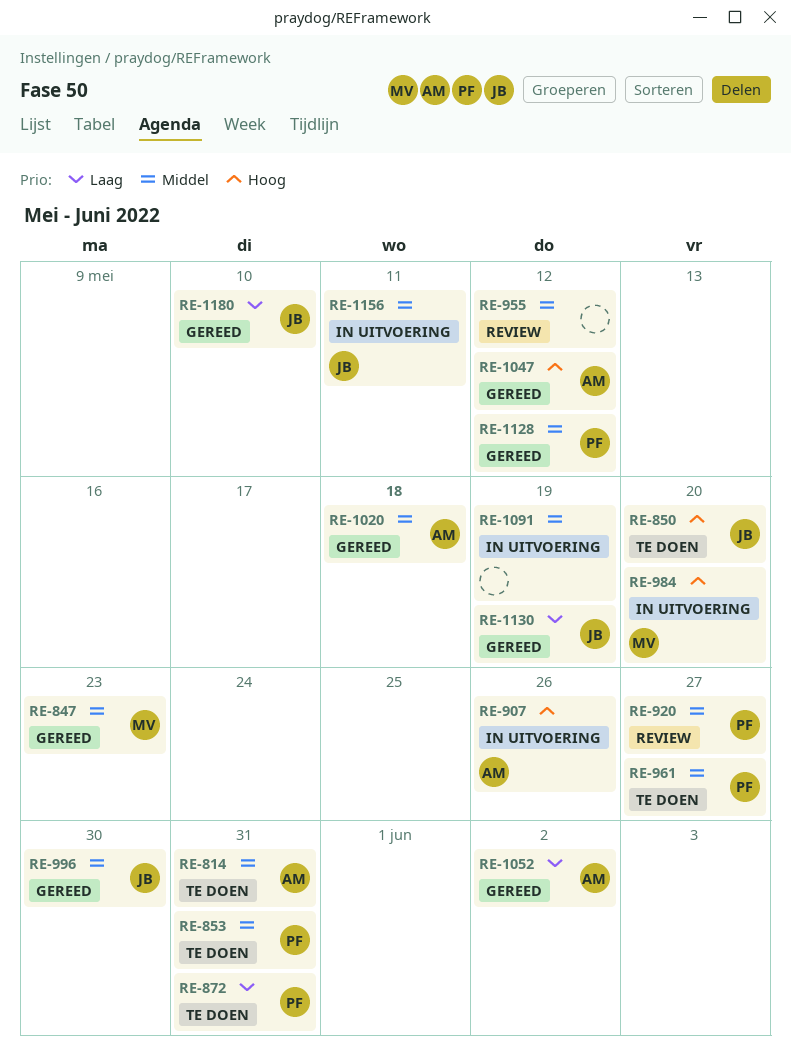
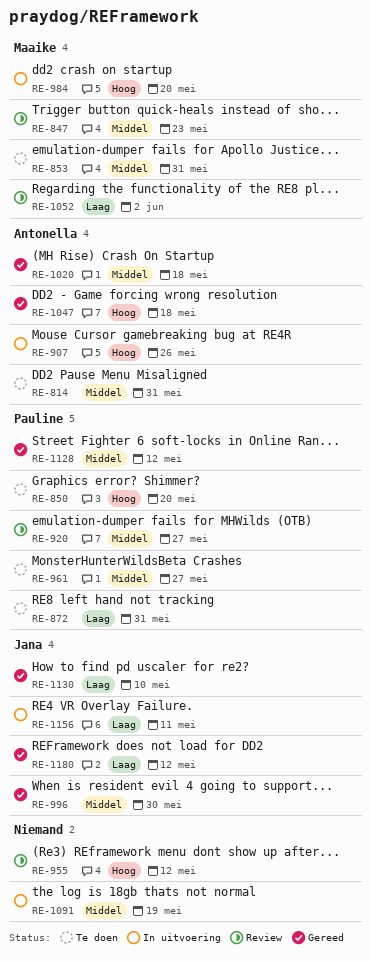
RE-847, status: Gereed -> Review
RE-850, owner: Jana -> Pauline
RE-853, owner: Pauline -> Maaike
RE-955, priority: Middel -> Hoog
RE-1047, due: May 12 -> May 18
RE-1052, status: Gereed -> Review
RE-1052, owner: Antonella -> Maaike
RE-1130, due: May 19 -> May 10
RE-1156, priority: Middel -> Laag
RE-1180, due: May 10 -> May 12

